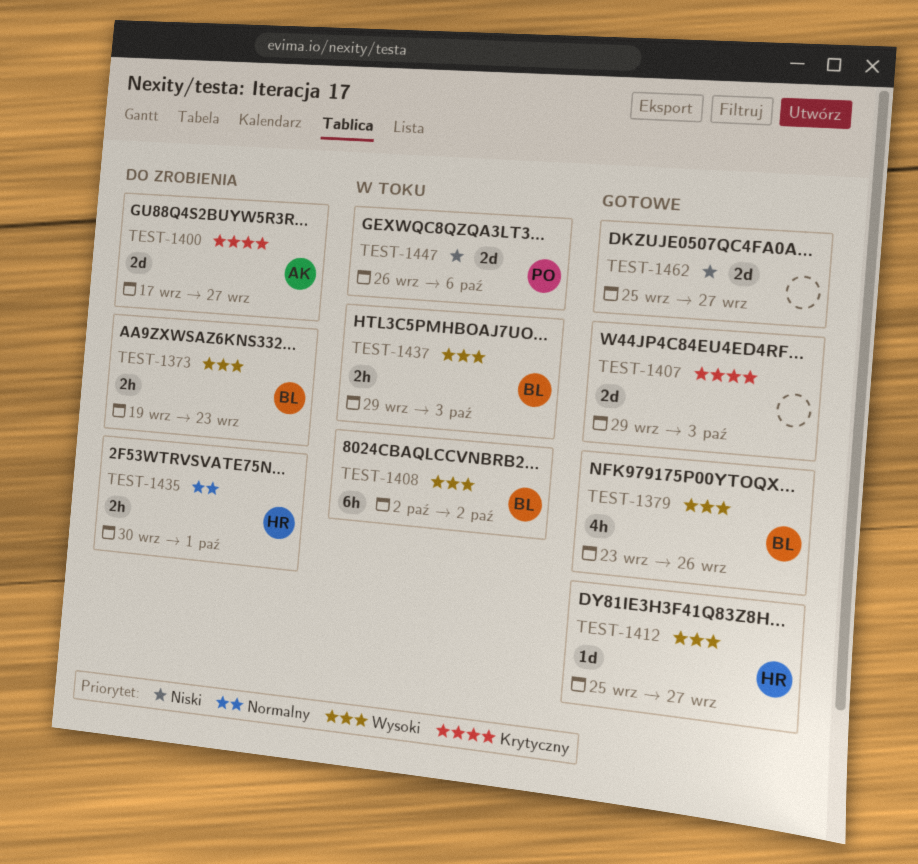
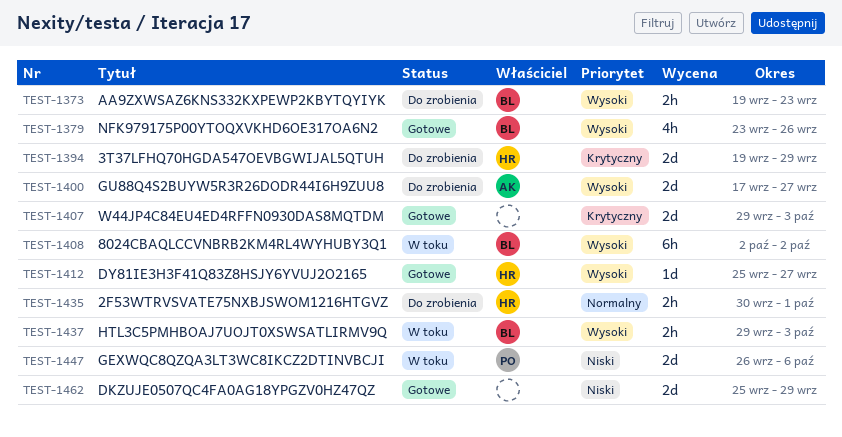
TEST-1394: none -> present
TEST-1400, priority: Krytyczny -> Wysoki
TEST-1462, due: Sep 27 -> Sep 29

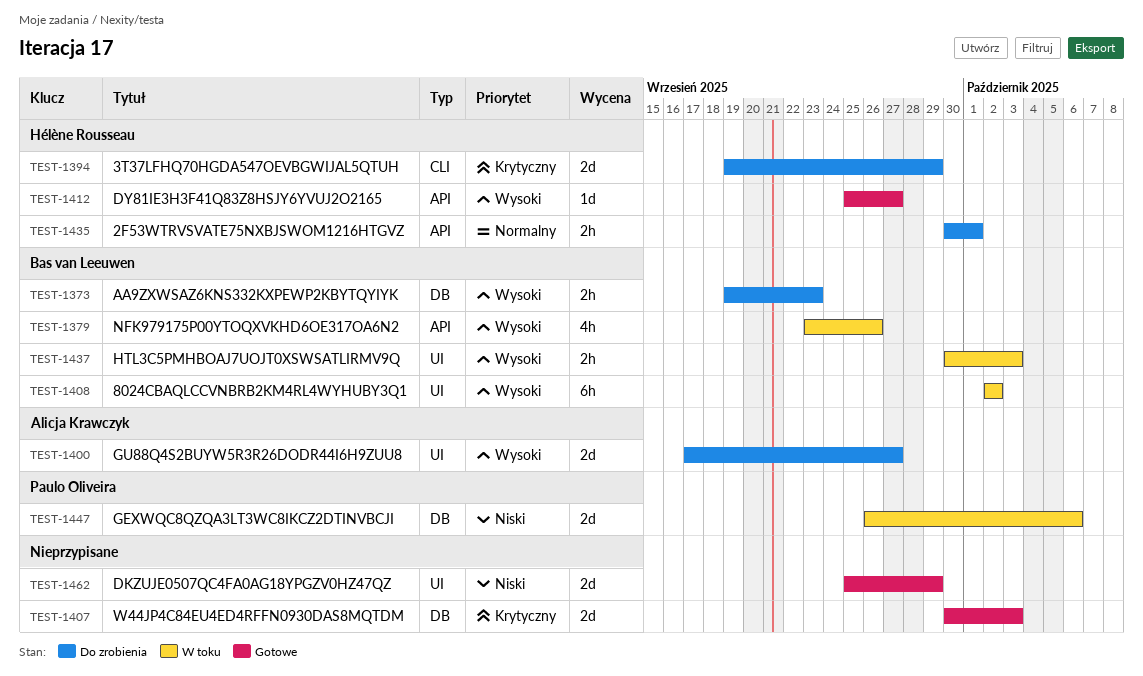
TEST-1379, status: Gotowe -> W toku
TEST-1407, start: Sep 29 -> Sep 30
TEST-1437, start: Sep 29 -> Sep 30

